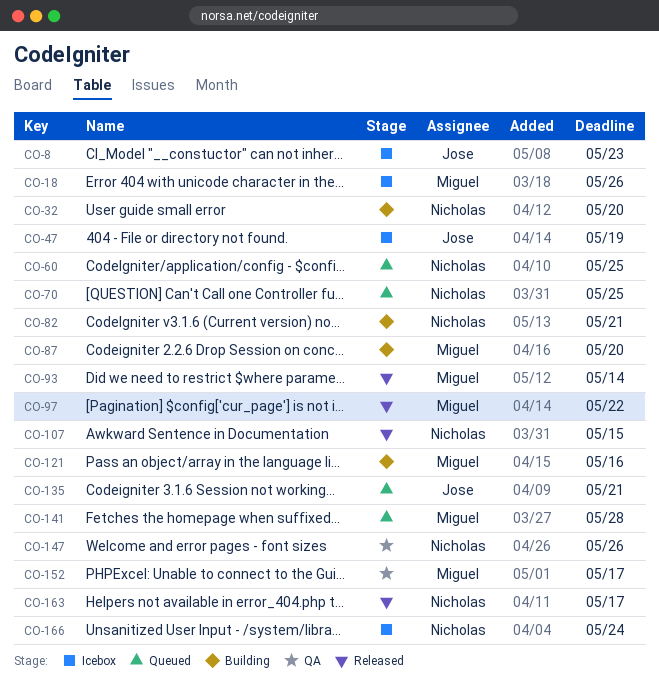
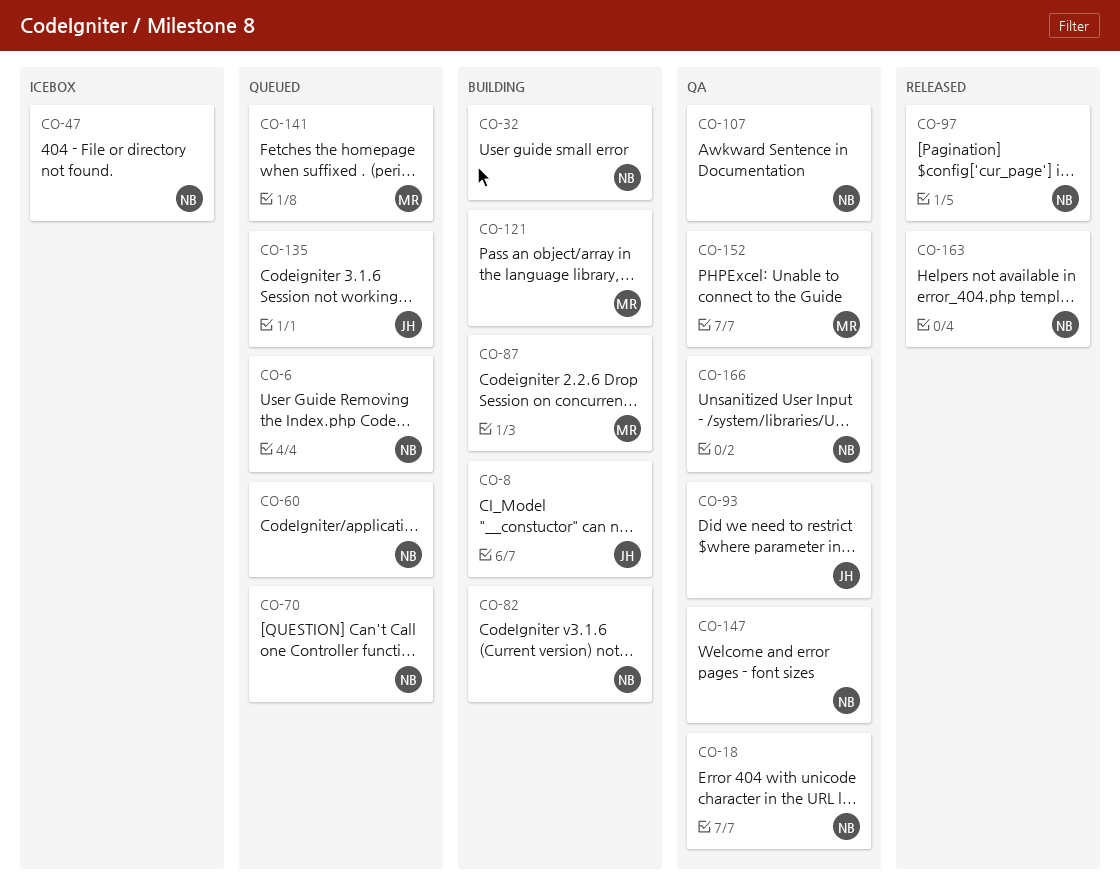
CO-6: none -> present
CO-8, status: Icebox -> Building
CO-18, status: Icebox -> QA
CO-18, owner: Miguel -> Nicholas
CO-47, owner: Jose -> Nicholas
CO-93, status: Released -> QA
CO-93, owner: Miguel -> Jose
CO-97, owner: Miguel -> Nicholas
CO-107, status: Released -> QA
CO-166, status: Icebox -> QA

